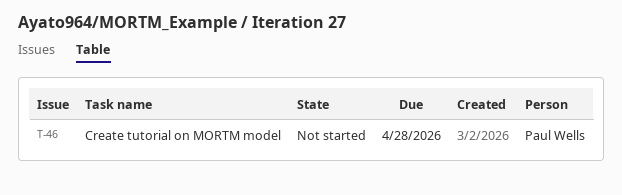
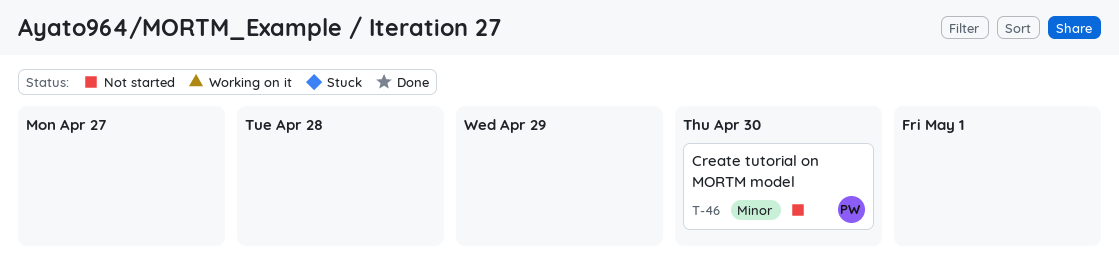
T-46, due: Apr 28 -> Apr 30

